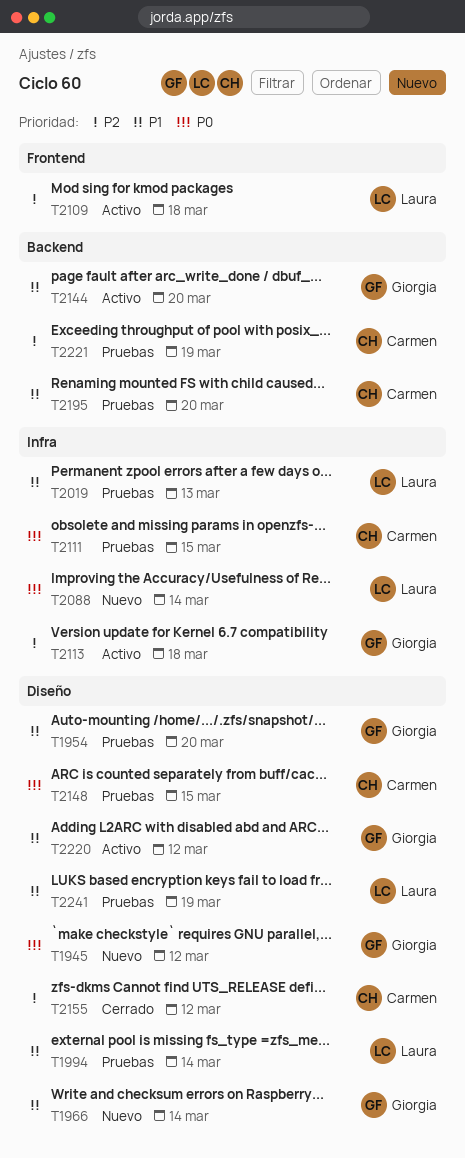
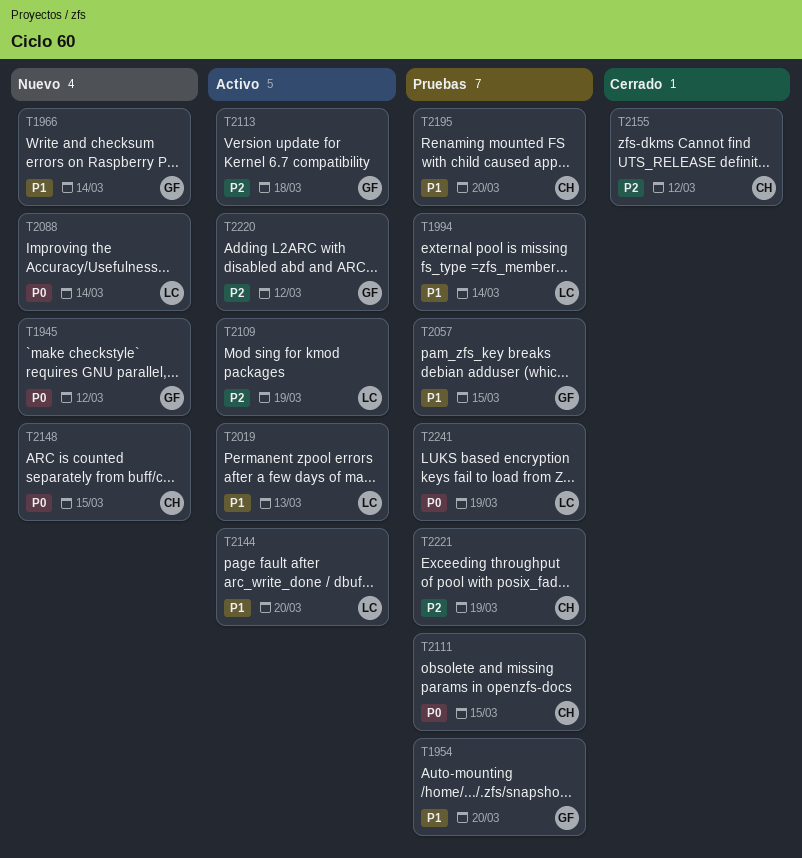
T2019, status: Pruebas -> Activo
T2057: none -> present
T2109, due: Mar 18 -> Mar 19
T2144, owner: Giorgia -> Laura
T2148, status: Pruebas -> Nuevo
T2220, priority: P1 -> P2
T2241, priority: P1 -> P0

